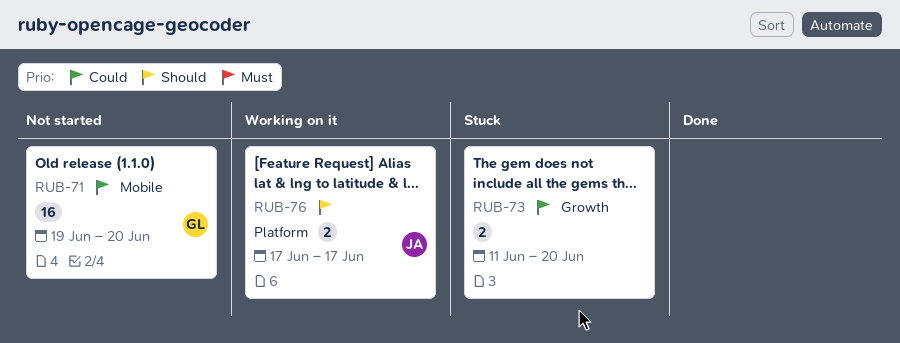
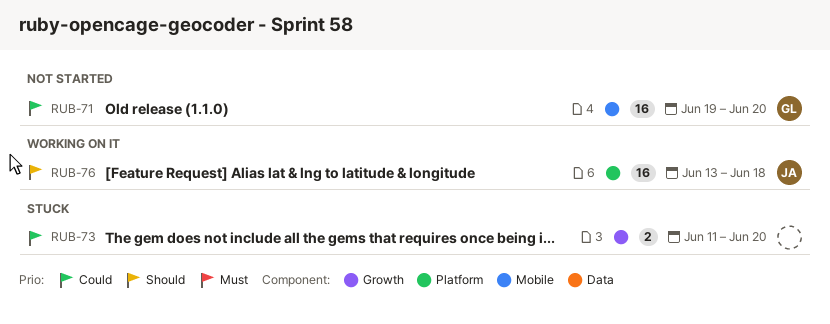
RUB-76, estimate: 2 -> 16
RUB-76, start: Jun 17 -> Jun 13
RUB-76, due: Jun 17 -> Jun 18

